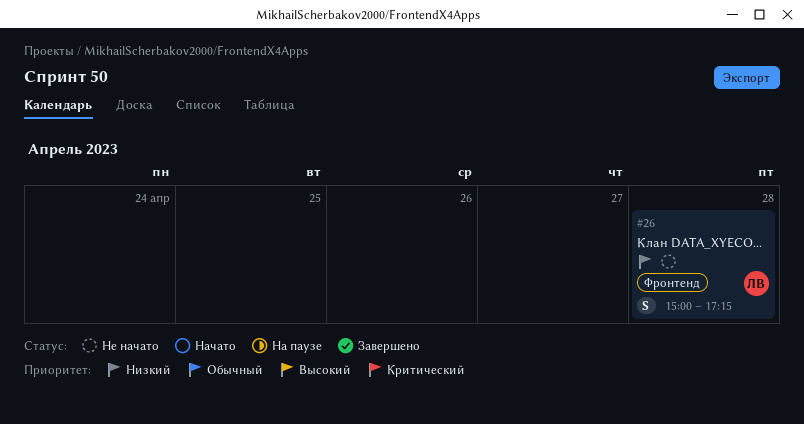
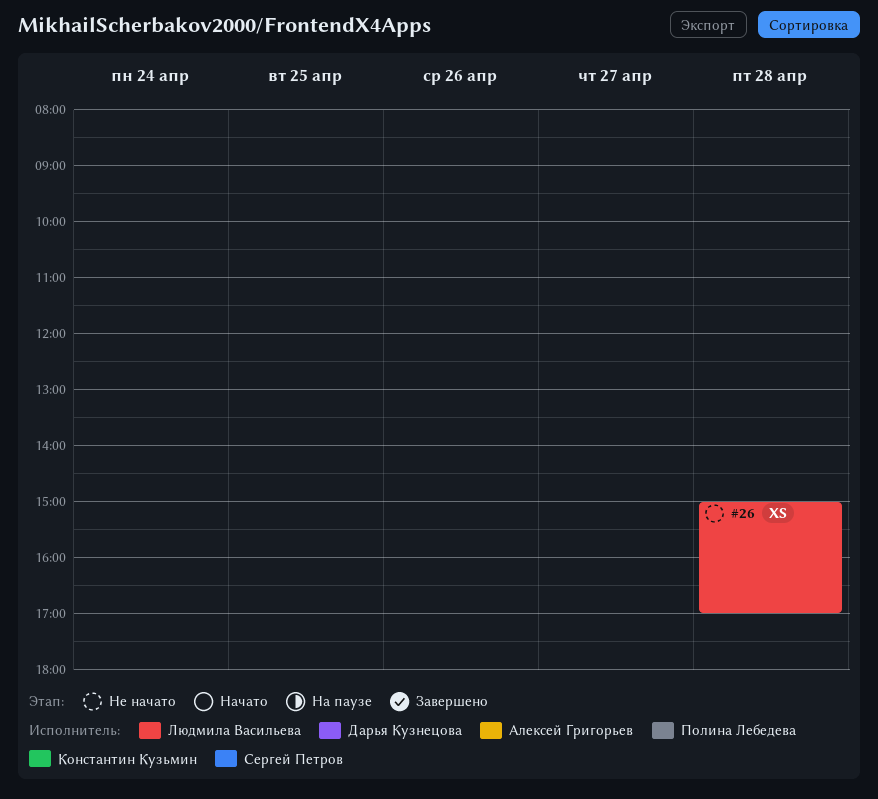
#26, estimate: S -> XS
#26, ends: 17:15 -> 17:00

